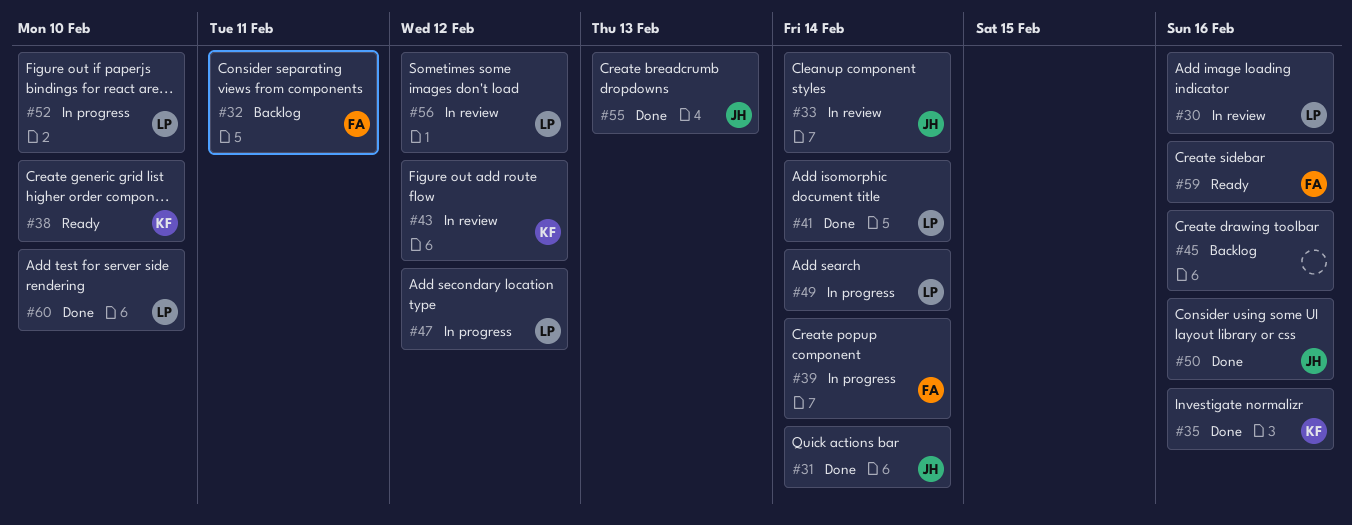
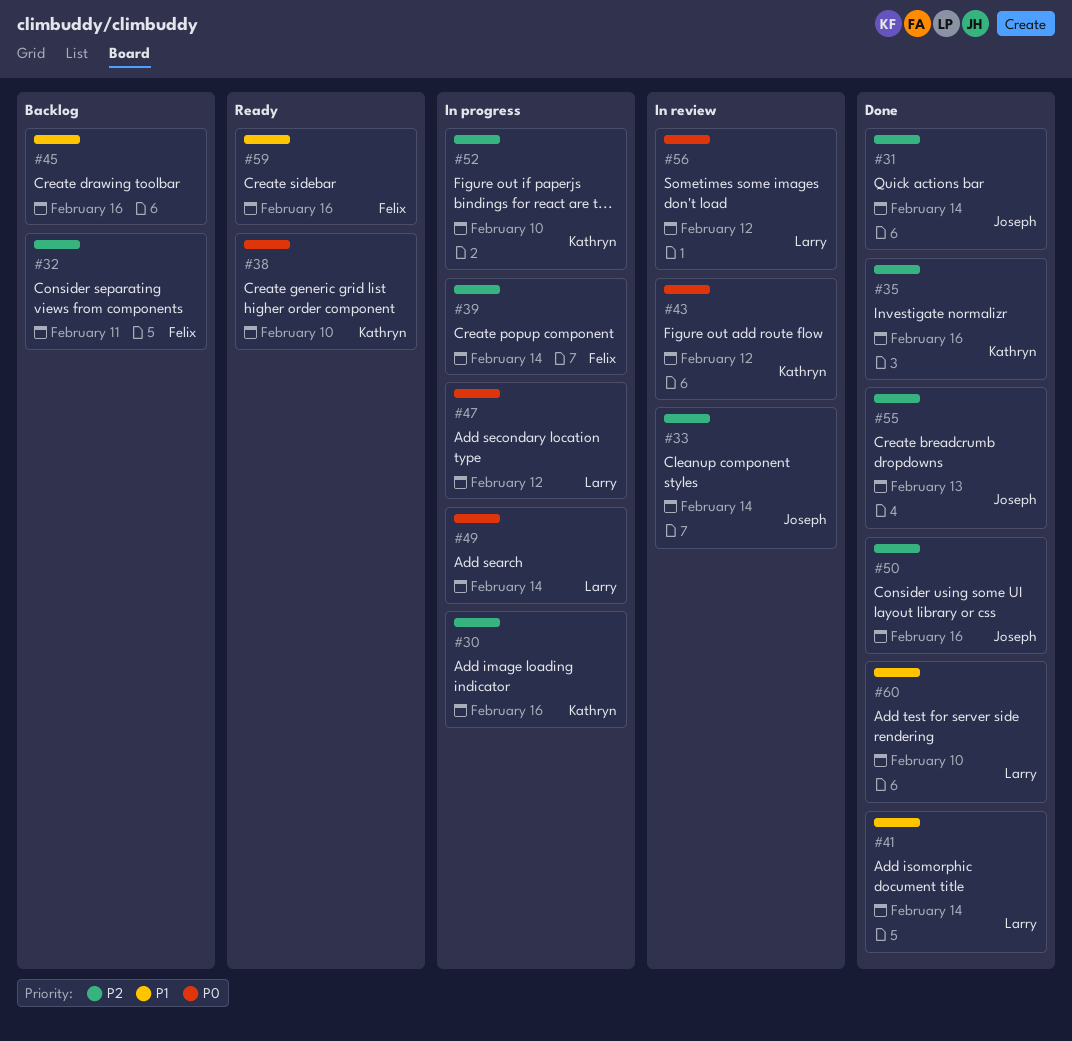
#30, status: In review -> In progress
#30, owner: Larry -> Kathryn
#52, owner: Larry -> Kathryn

